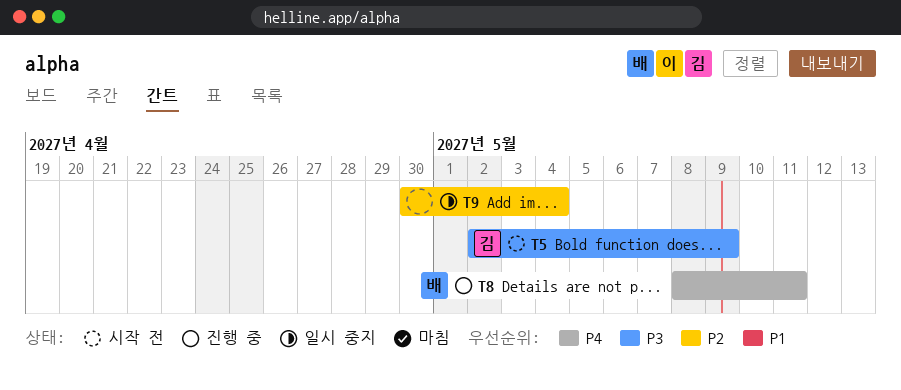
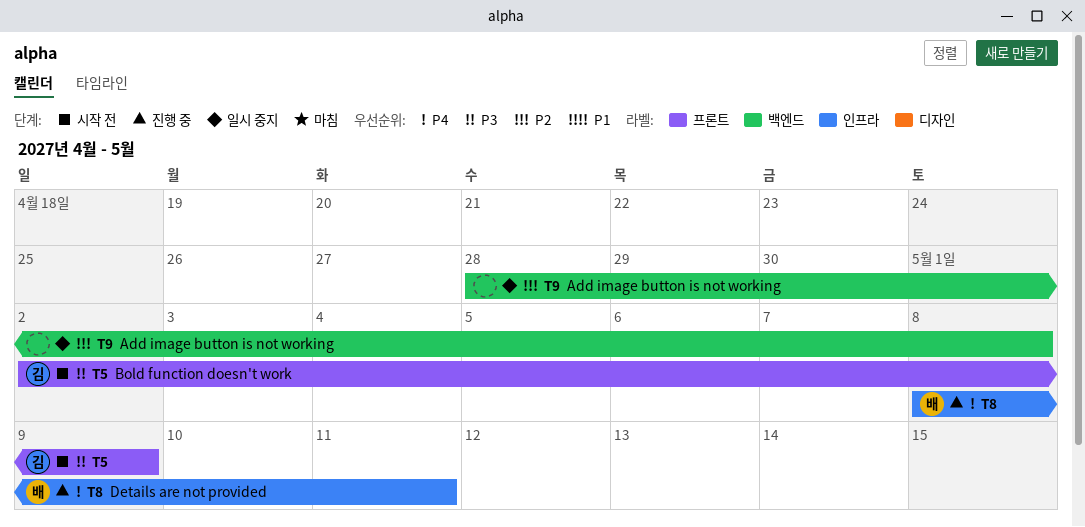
T9, start: Apr 30 -> Apr 28
T9, due: May 4 -> May 8

